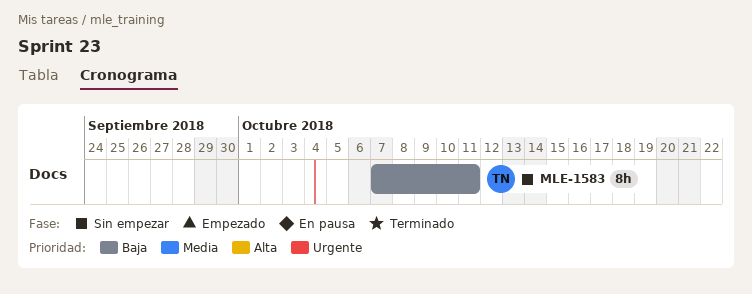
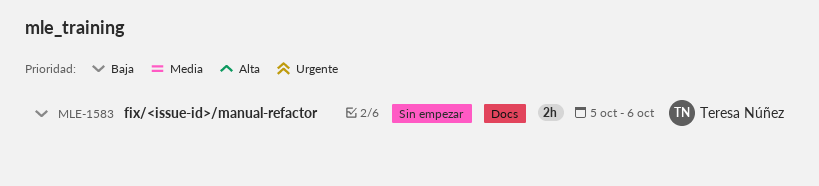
MLE-1583, estimate: 8h -> 2h
MLE-1583, start: Oct 7 -> Oct 5
MLE-1583, due: Oct 11 -> Oct 6

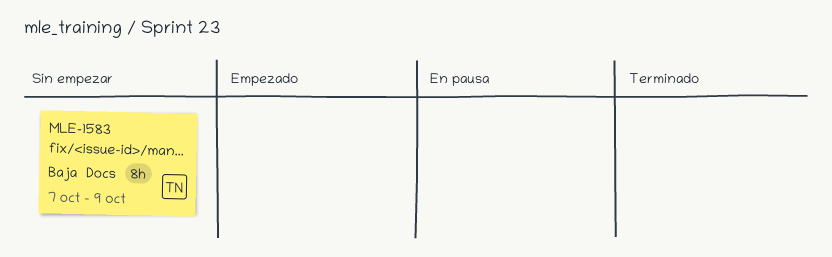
MLE-1583, estimate: 2h -> 8h
MLE-1583, start: Oct 5 -> Oct 7
MLE-1583, due: Oct 6 -> Oct 9

